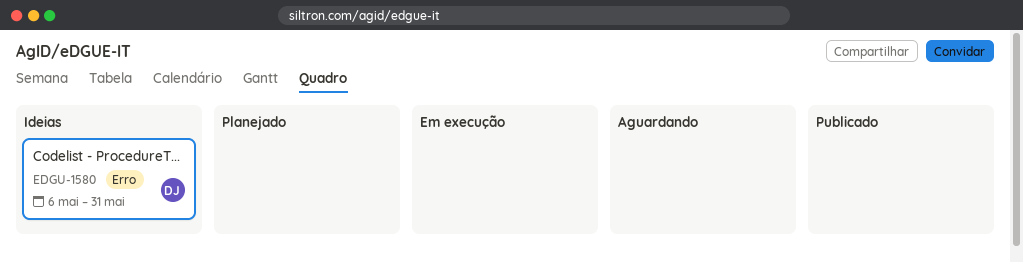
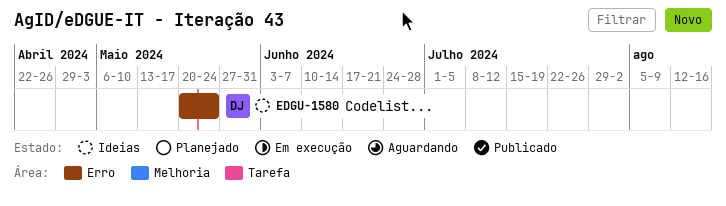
EDGU-1580, start: May 6 -> May 20
EDGU-1580, due: May 31 -> May 24

